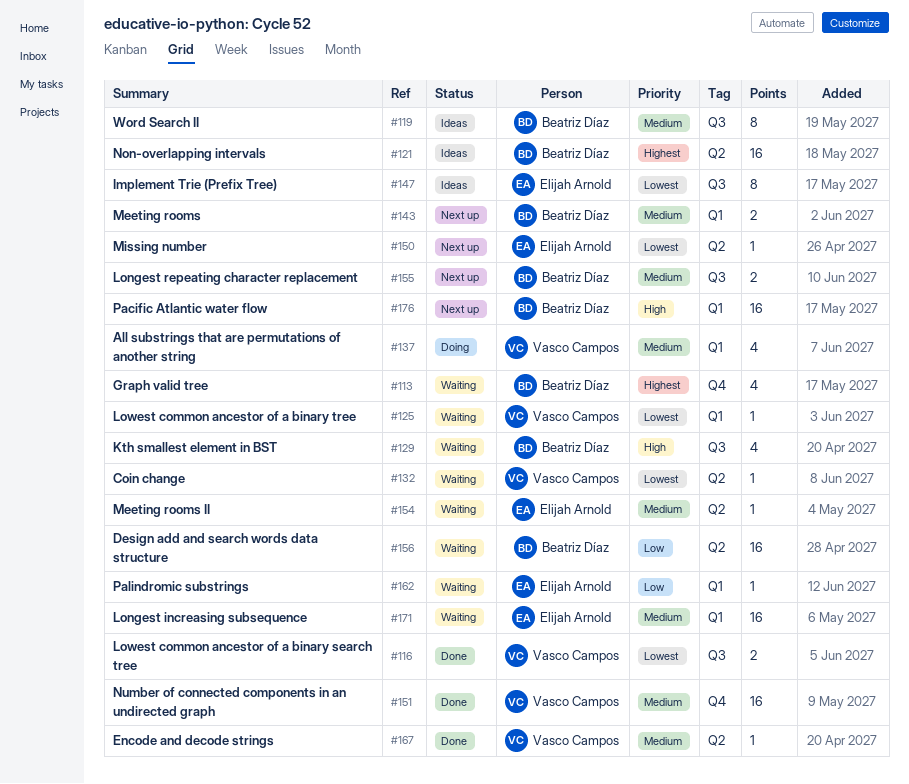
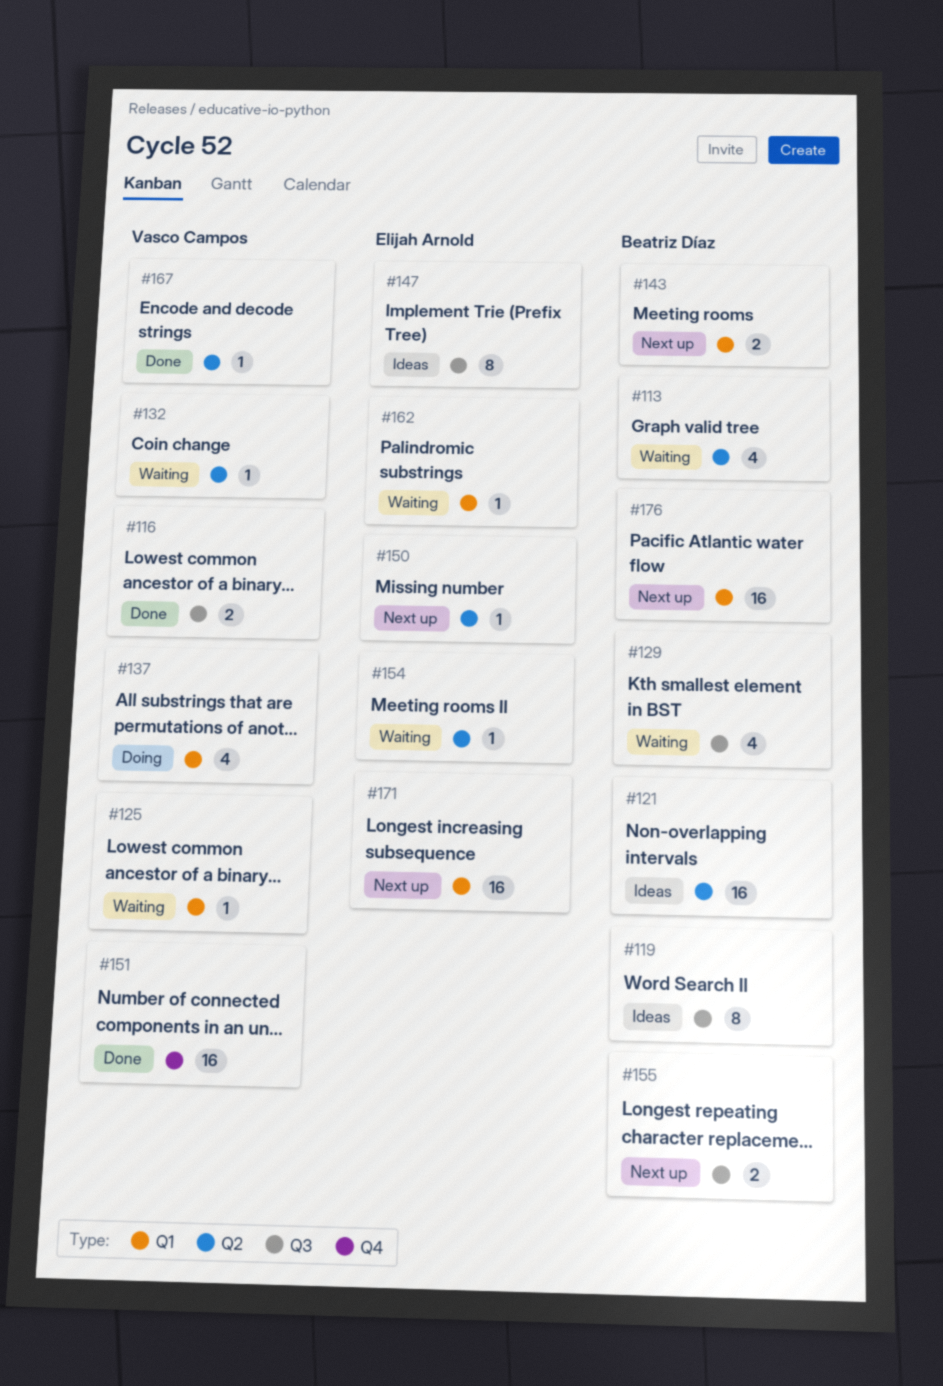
#113, label: Q4 -> Q2
#156: present -> none
#171, status: Waiting -> Next up

